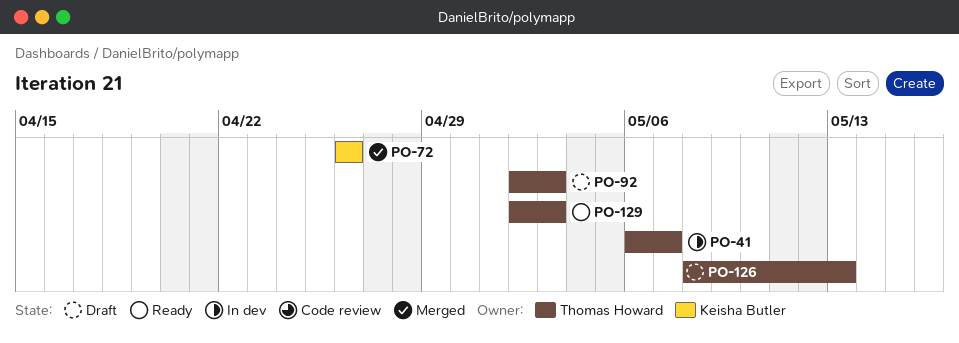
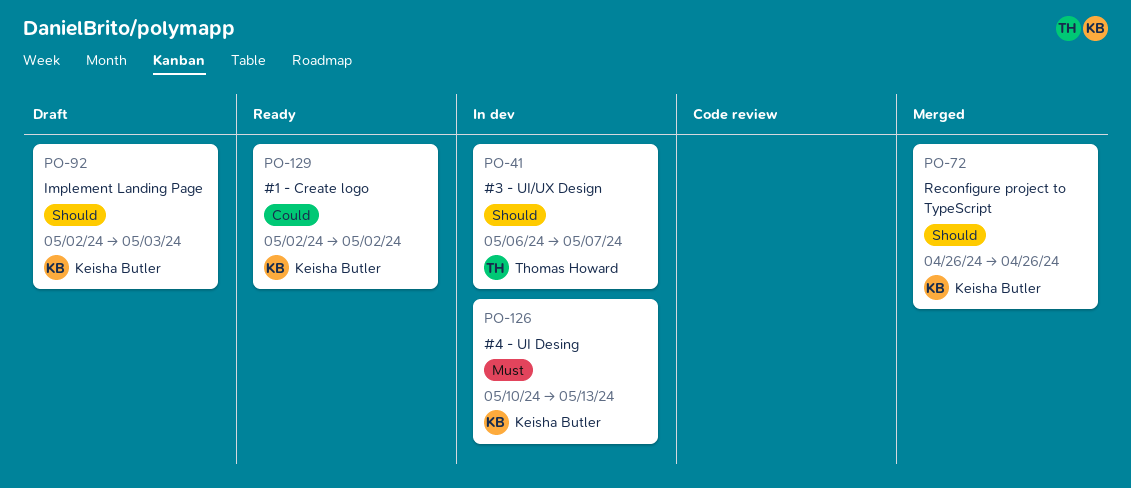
PO-92, owner: Thomas Howard -> Keisha Butler
PO-126, status: Draft -> In dev
PO-126, owner: Thomas Howard -> Keisha Butler
PO-126, start: May 8 -> May 10
PO-129, owner: Thomas Howard -> Keisha Butler
PO-129, due: May 3 -> May 2

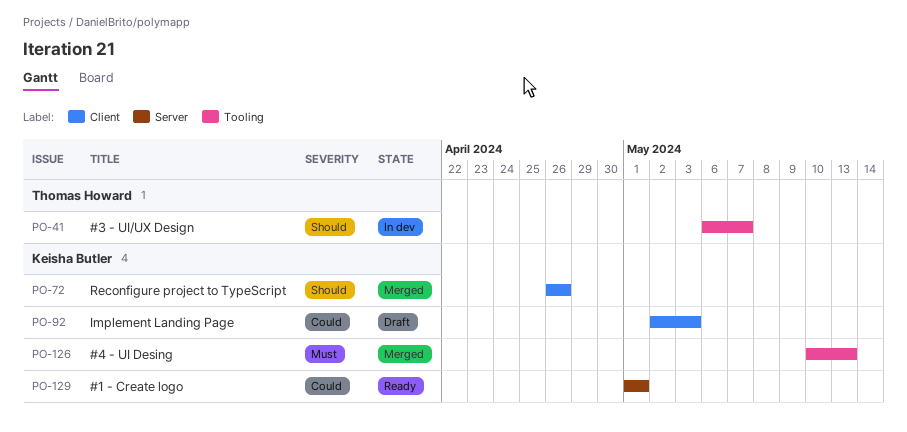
PO-92, priority: Should -> Could
PO-126, status: In dev -> Merged
PO-129, start: May 2 -> May 1
PO-129, due: May 2 -> May 1

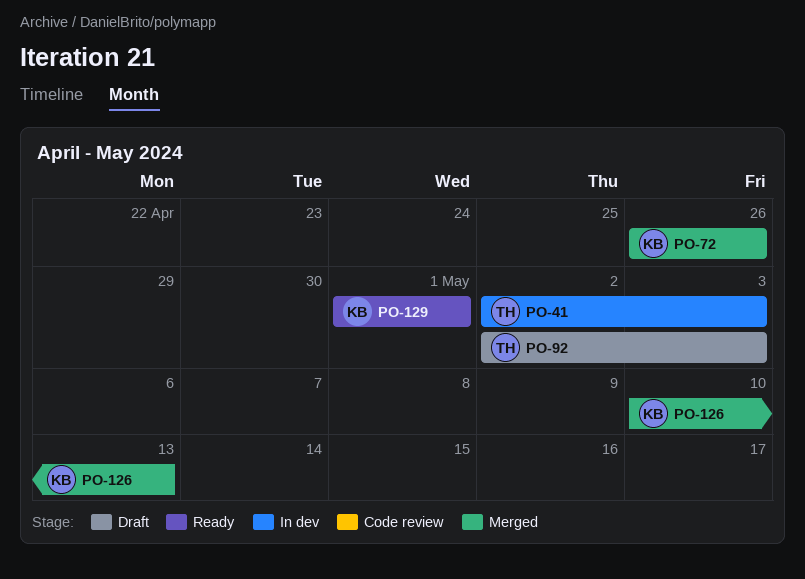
PO-41, start: May 6 -> May 2
PO-41, due: May 7 -> May 3
PO-92, owner: Keisha Butler -> Thomas Howard

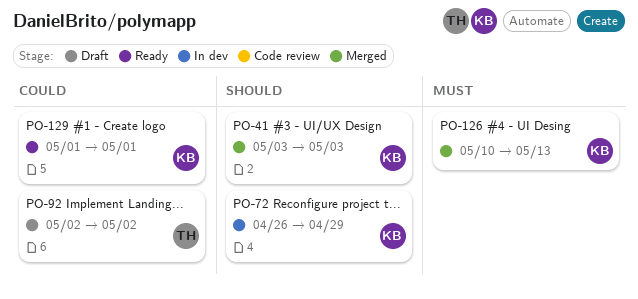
PO-41, status: In dev -> Merged
PO-41, owner: TH -> KB
PO-41, start: May 2 -> May 3
PO-72, status: Merged -> In dev
PO-72, due: Apr 26 -> Apr 29
PO-92, due: May 3 -> May 2

